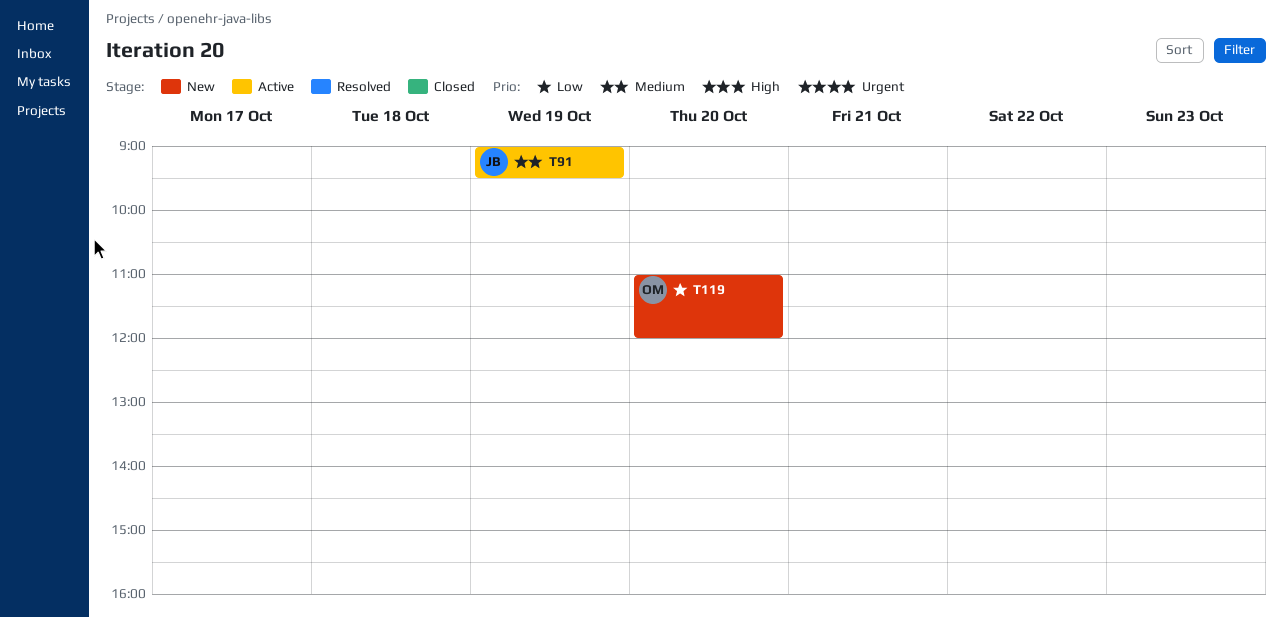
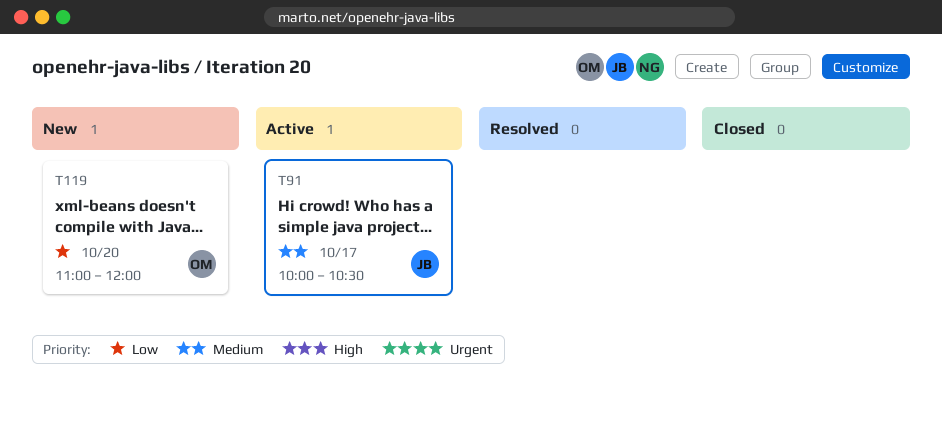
T91, day: Oct 19 -> Oct 17
T91, begins: 09:00 -> 10:00
T91, ends: 09:30 -> 10:30

